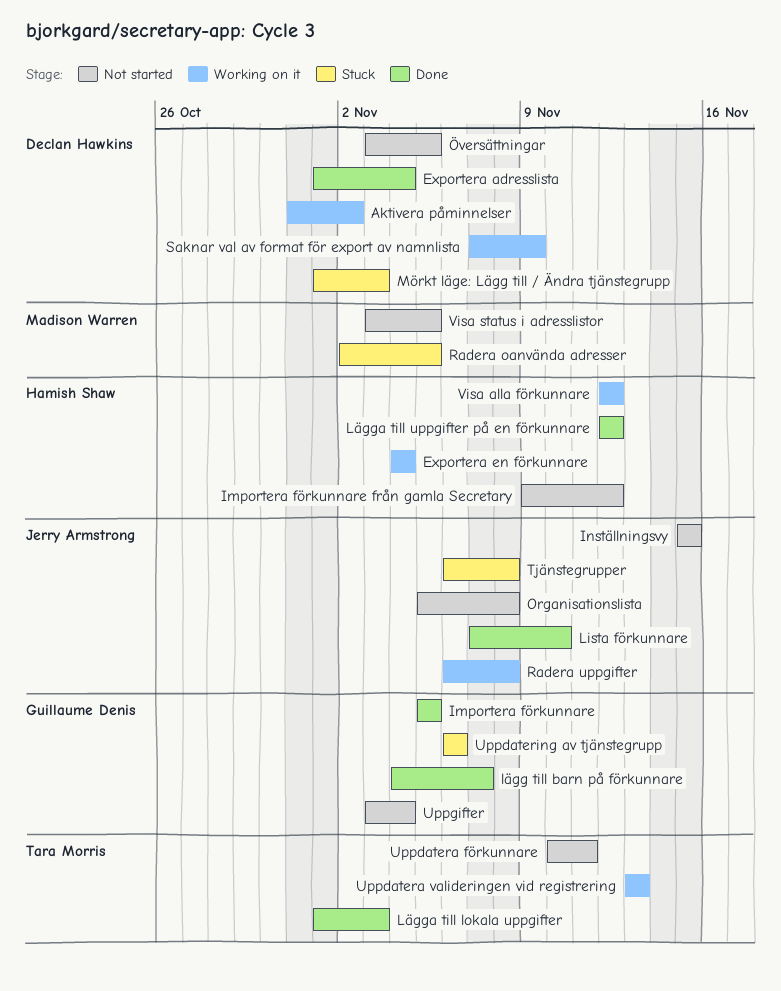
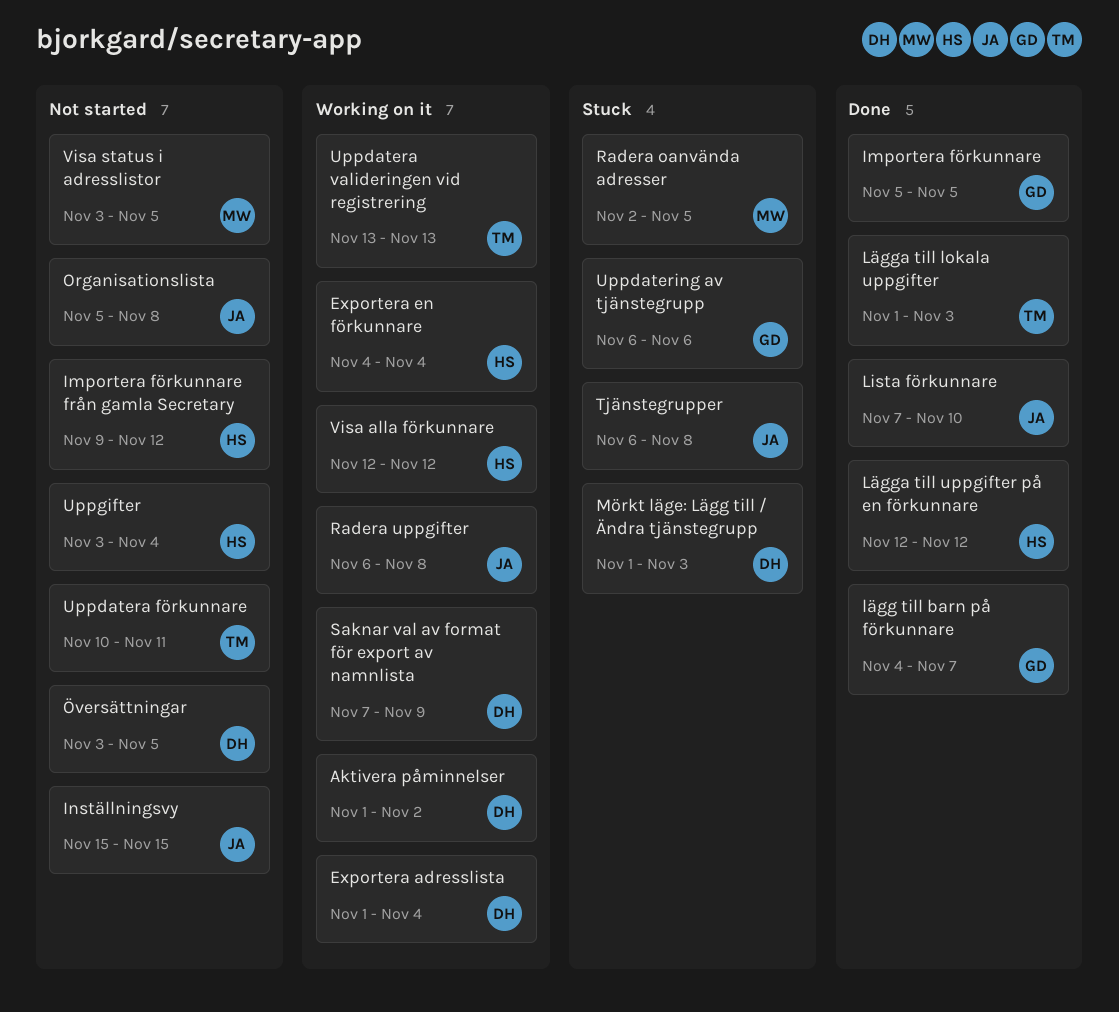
Aktivera påminnelser, start: Oct 31 -> Nov 1
Exportera adresslista, status: Done -> Working on it
Uppgifter, owner: Guillaume Denis -> Hamish Shaw

